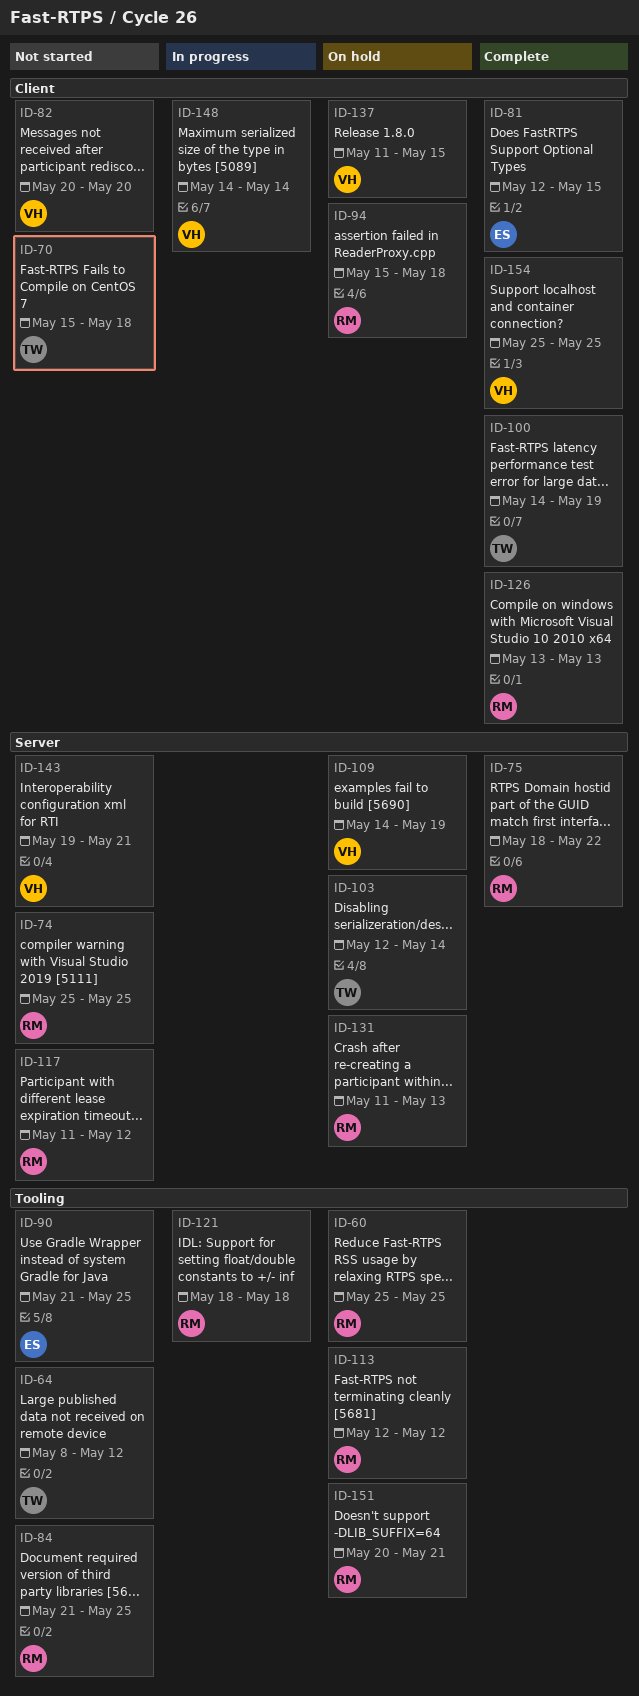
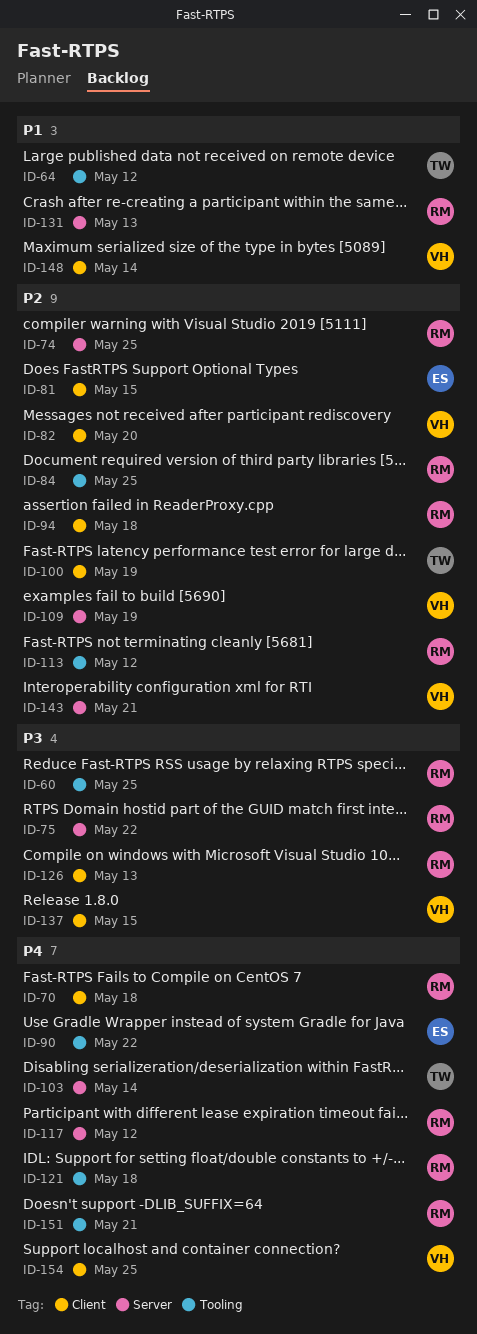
ID-70, owner: TW -> RM
ID-90, due: May 25 -> May 22

